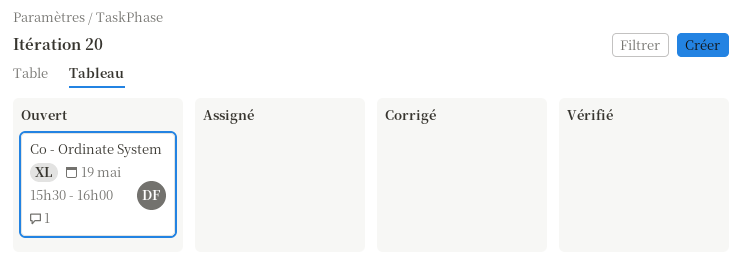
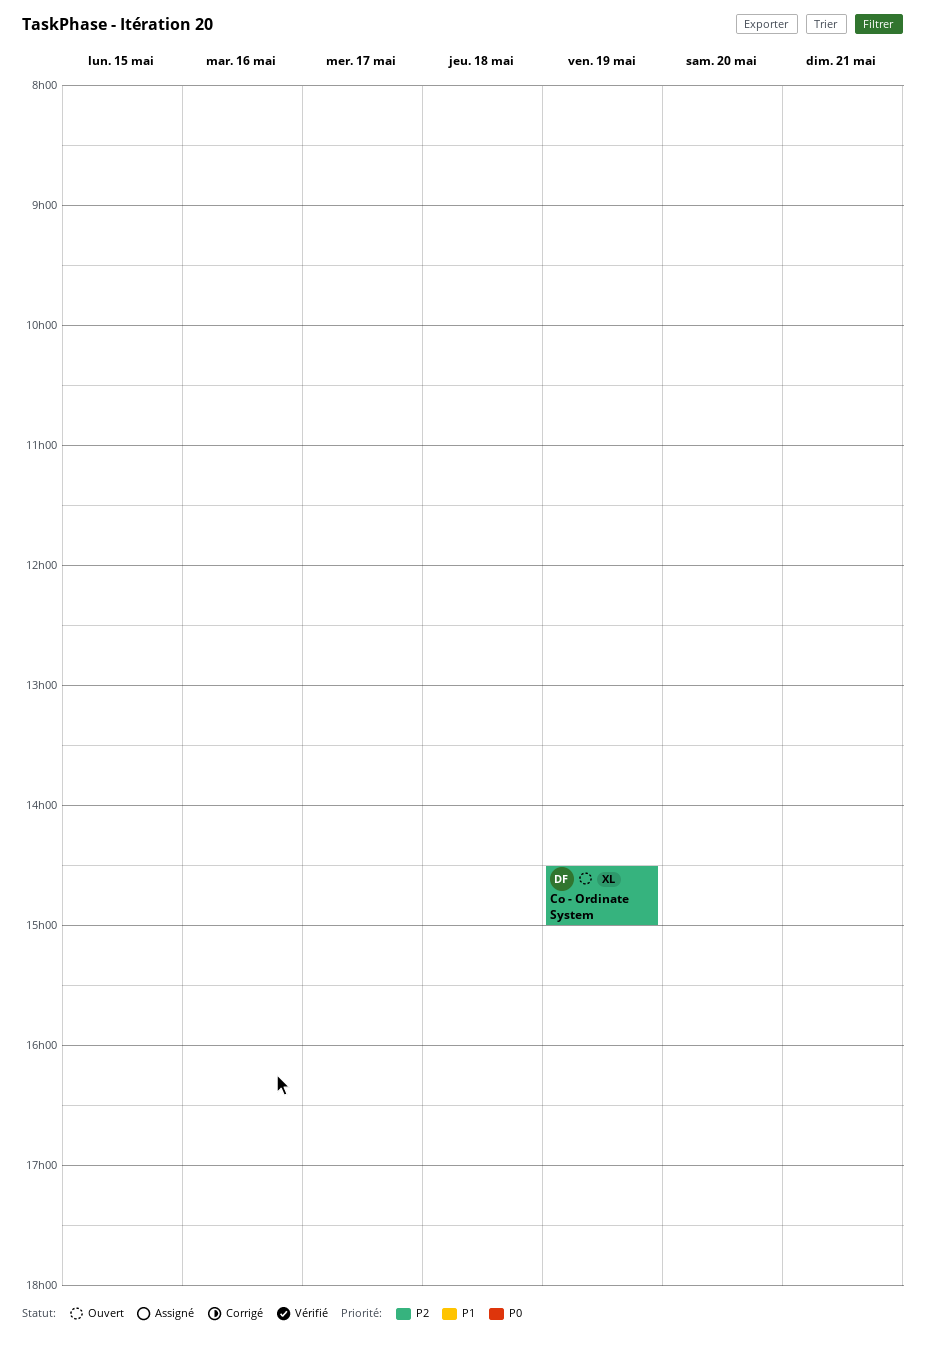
Co - Ordinate System, begins: 15:30 -> 14:30
Co - Ordinate System, ends: 16:00 -> 15:00

